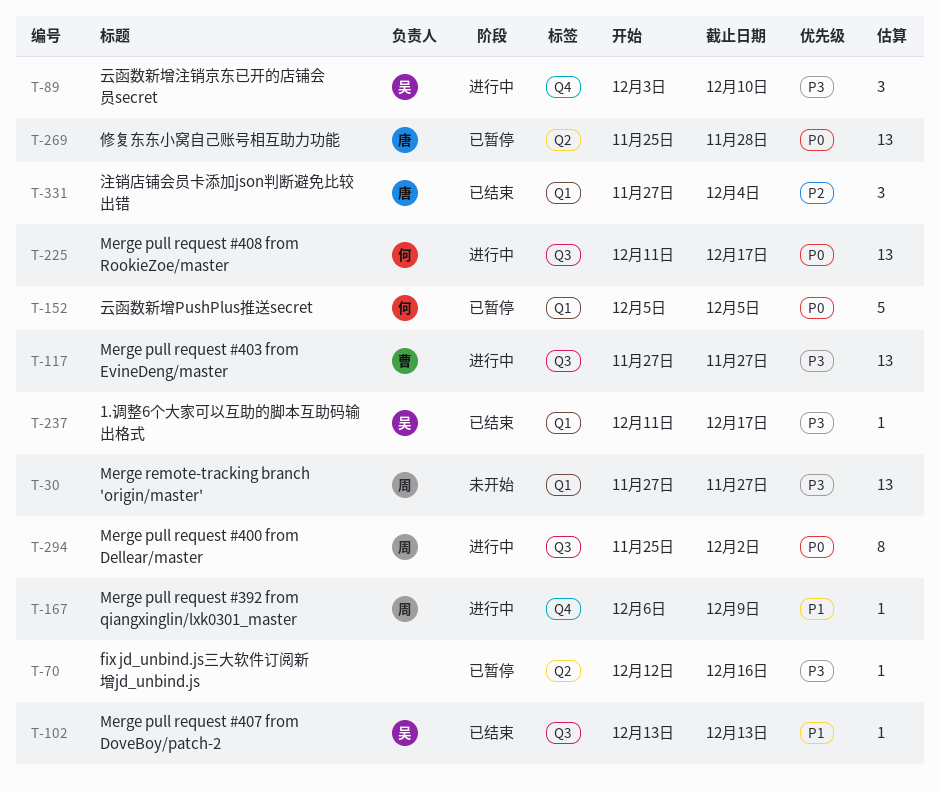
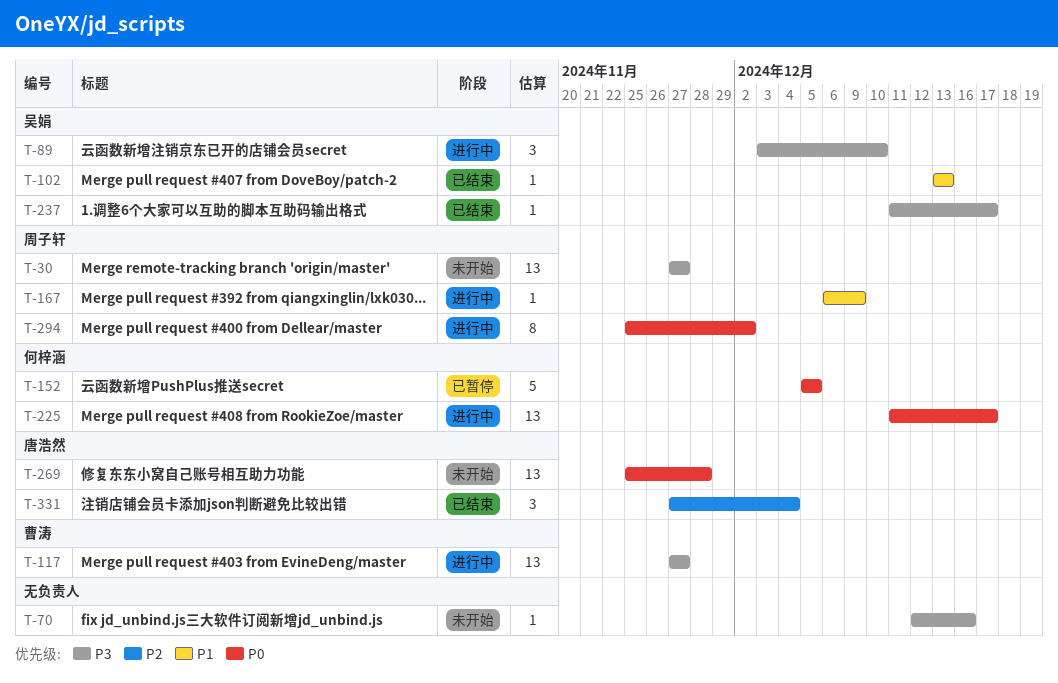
T-70, status: 已暂停 -> 未开始
T-269, status: 已暂停 -> 未开始

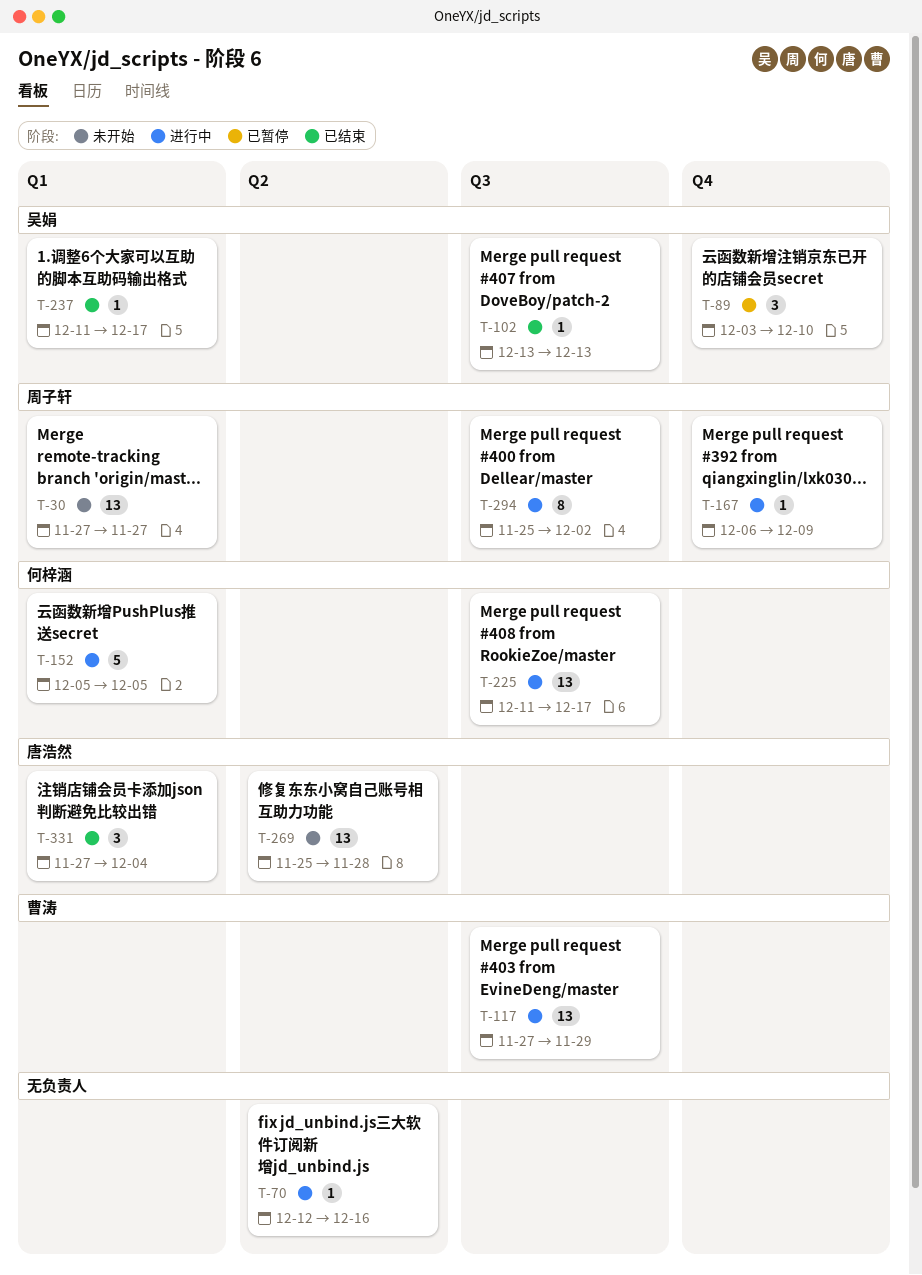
T-70, status: 未开始 -> 进行中
T-89, status: 进行中 -> 已暂停
T-117, due: Nov 27 -> Nov 29
T-152, status: 已暂停 -> 进行中

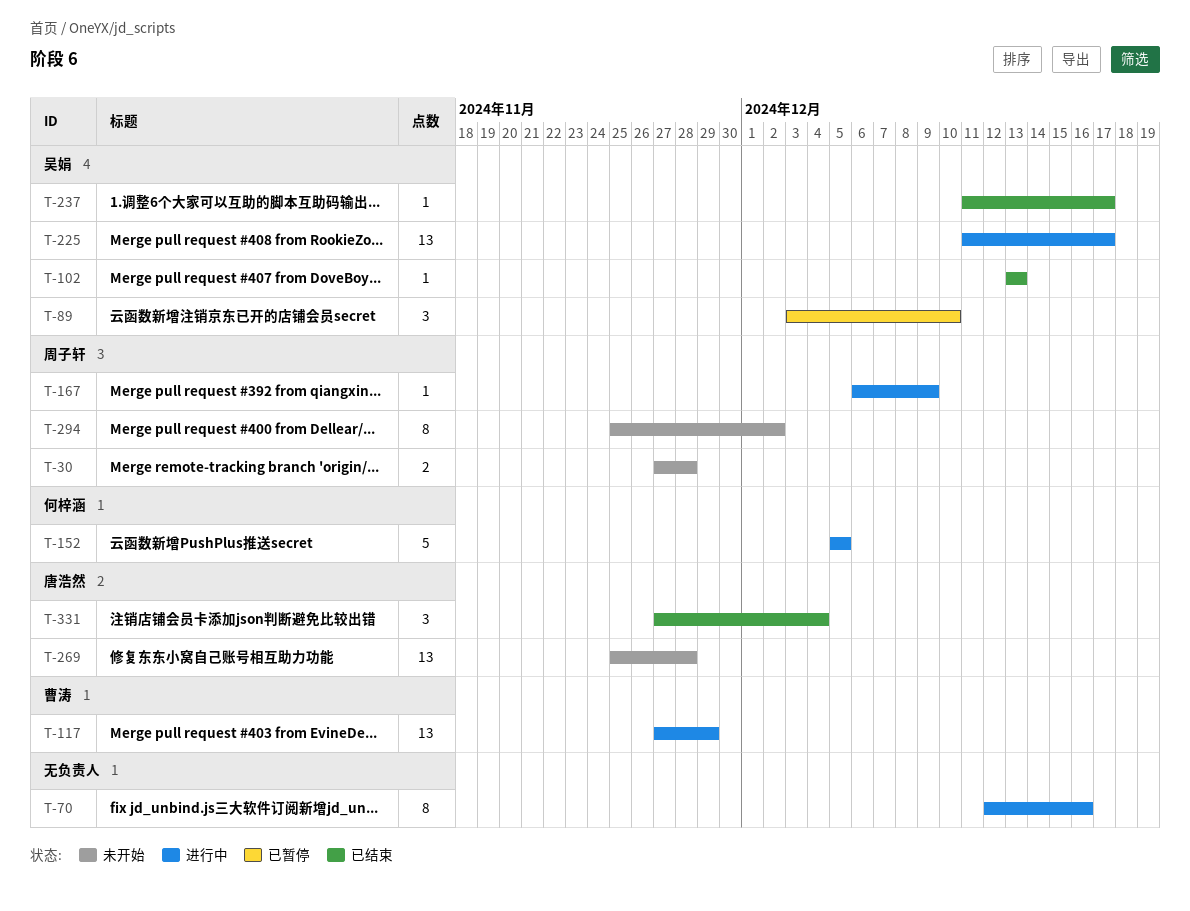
T-30, estimate: 13 -> 2
T-30, due: Nov 27 -> Nov 28
T-70, estimate: 1 -> 8
T-225, owner: 何梓涵 -> 吴娟
T-294, status: 进行中 -> 未开始

